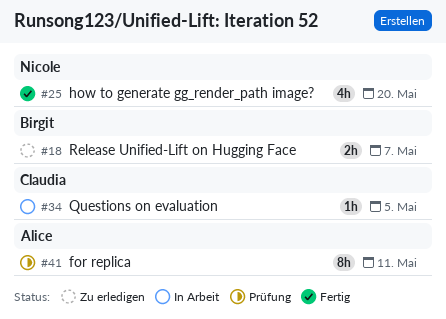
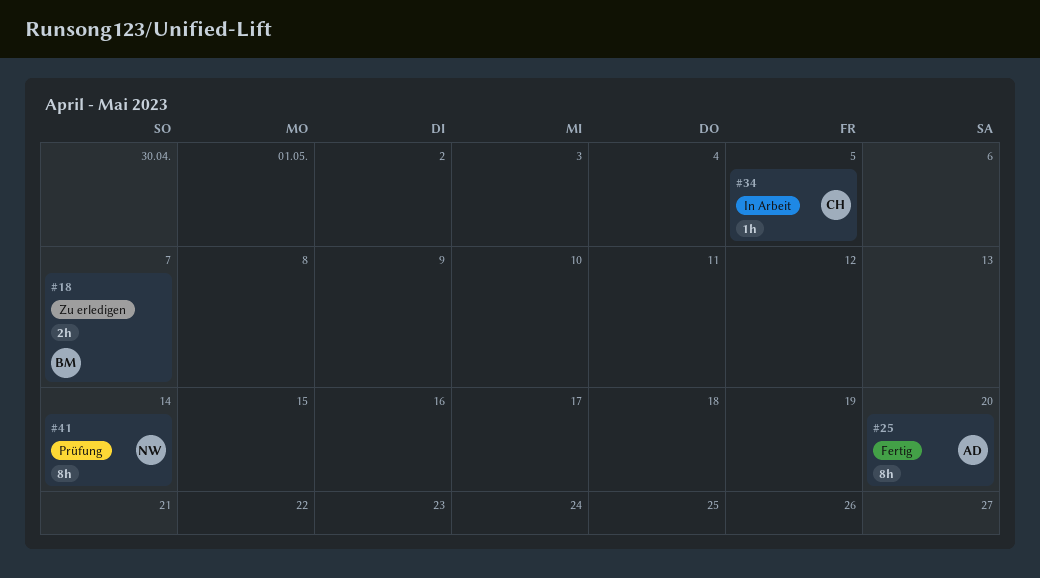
#25, owner: Nicole -> Alice
#25, estimate: 4h -> 8h
#41, owner: Alice -> Nicole
#41, due: May 11 -> May 14

